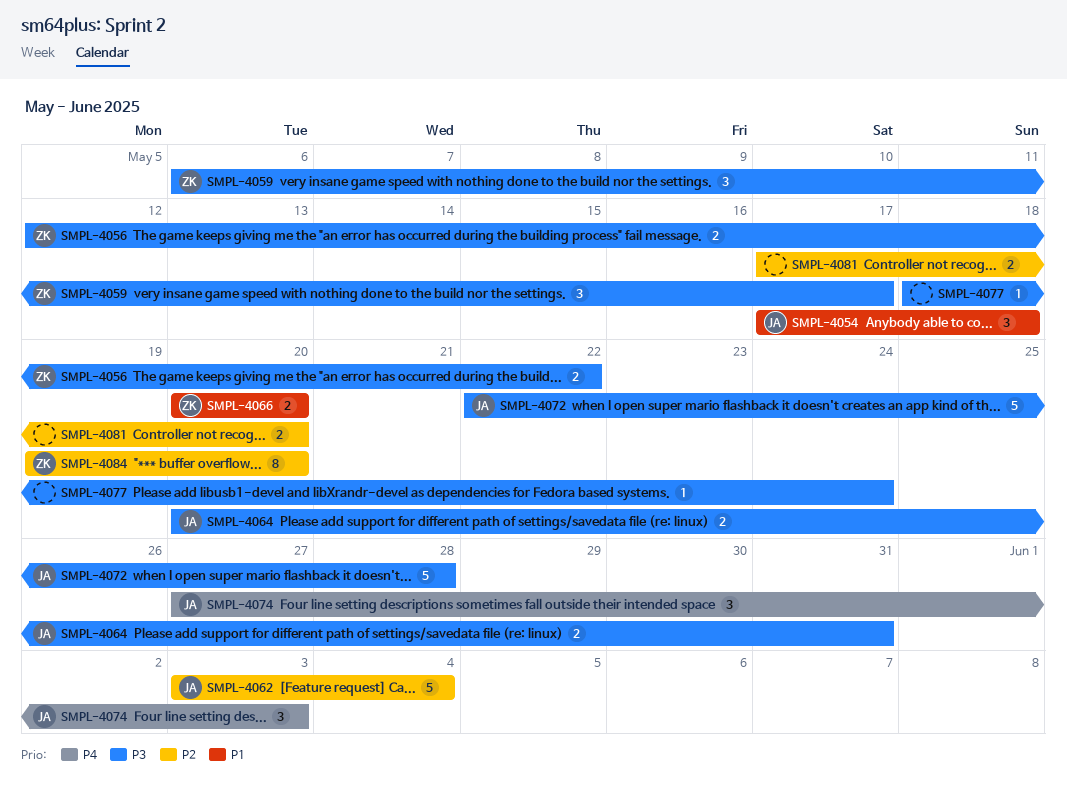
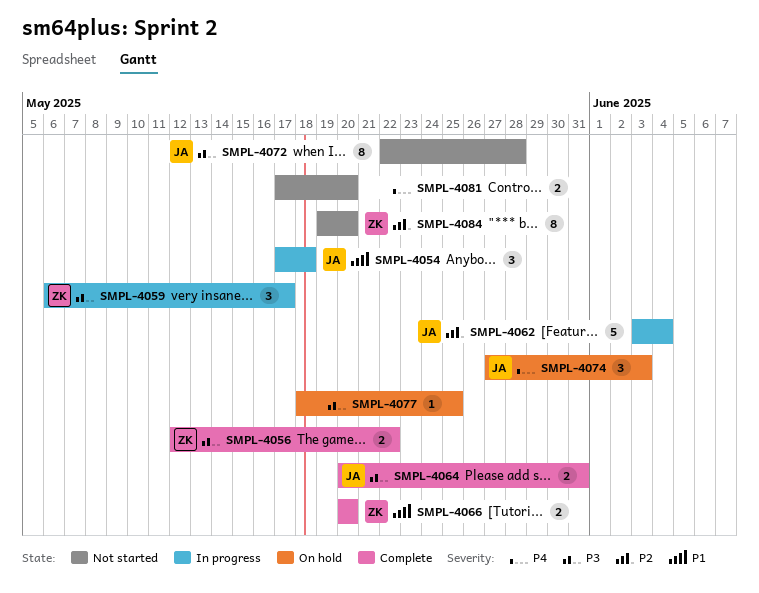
SMPL-4072, estimate: 5 -> 8
SMPL-4077, due: May 24 -> May 25
SMPL-4081, priority: P2 -> P4

